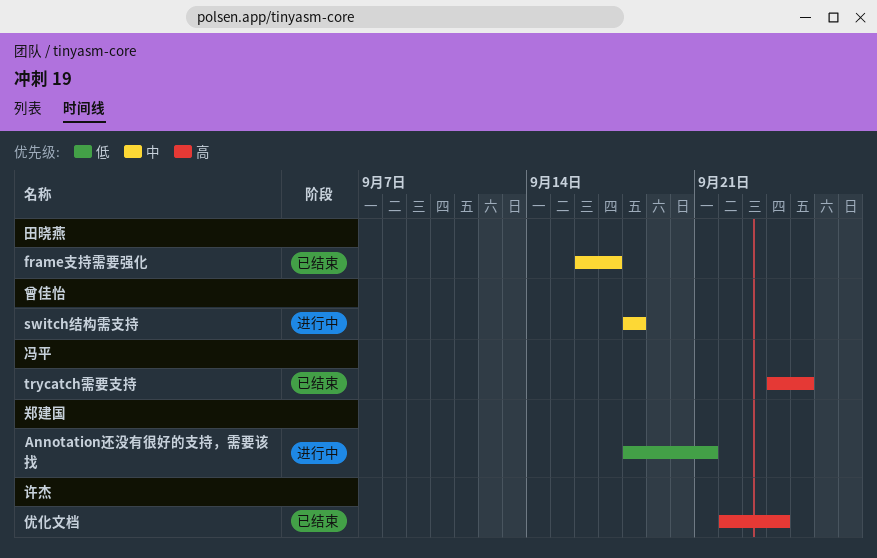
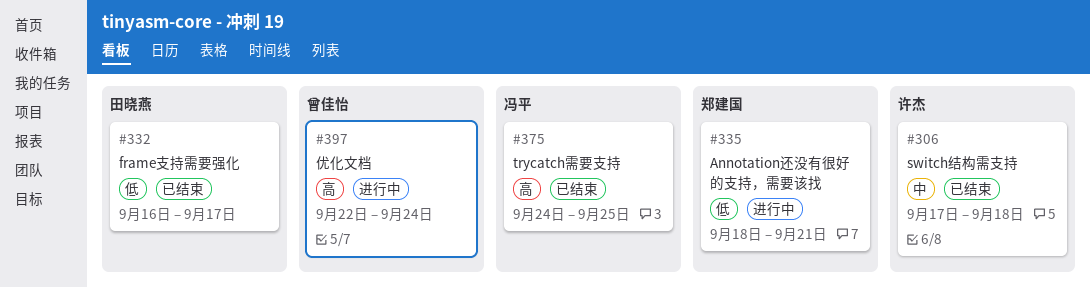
frame支持需要强化, priority: 中 -> 低
switch结构需支持, status: 进行中 -> 已结束
switch结构需支持, owner: 曾佳怡 -> 许杰
switch结构需支持, start: Sep 18 -> Sep 17
优化文档, status: 已结束 -> 进行中
优化文档, owner: 许杰 -> 曾佳怡

